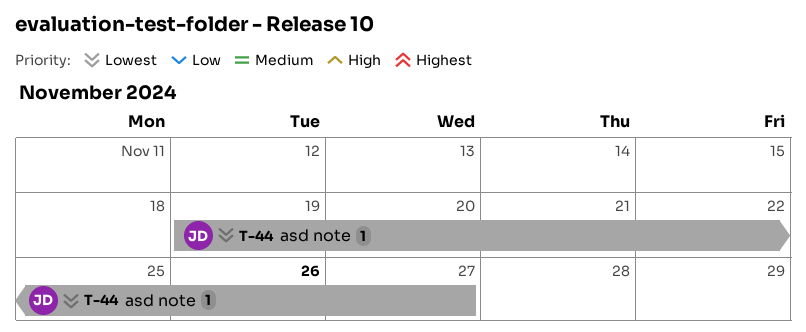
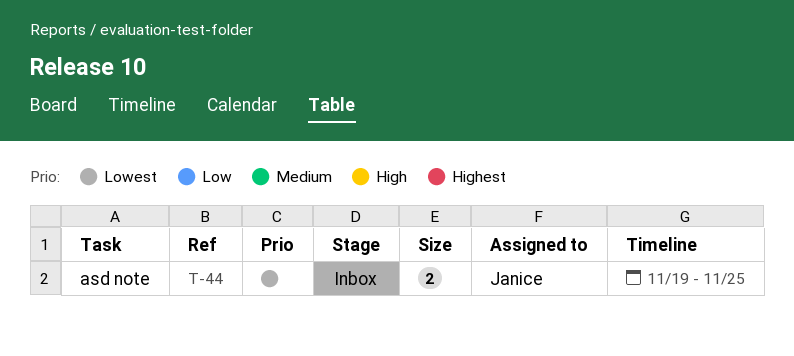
T-44, estimate: 1 -> 2
T-44, due: Nov 27 -> Nov 25

